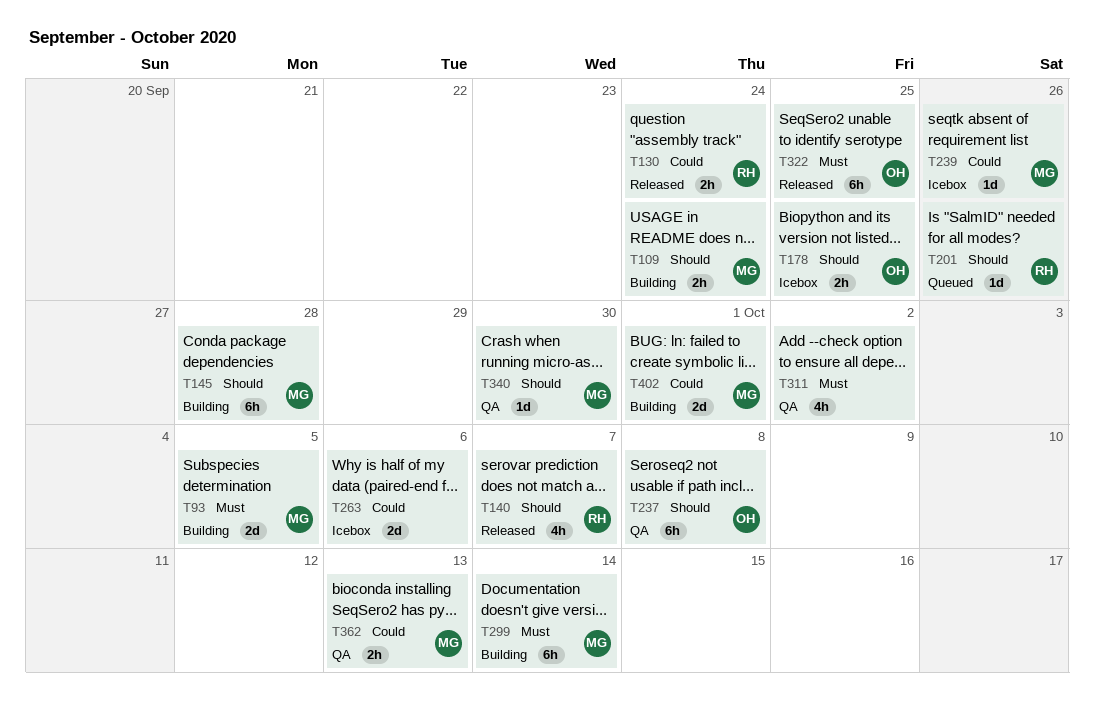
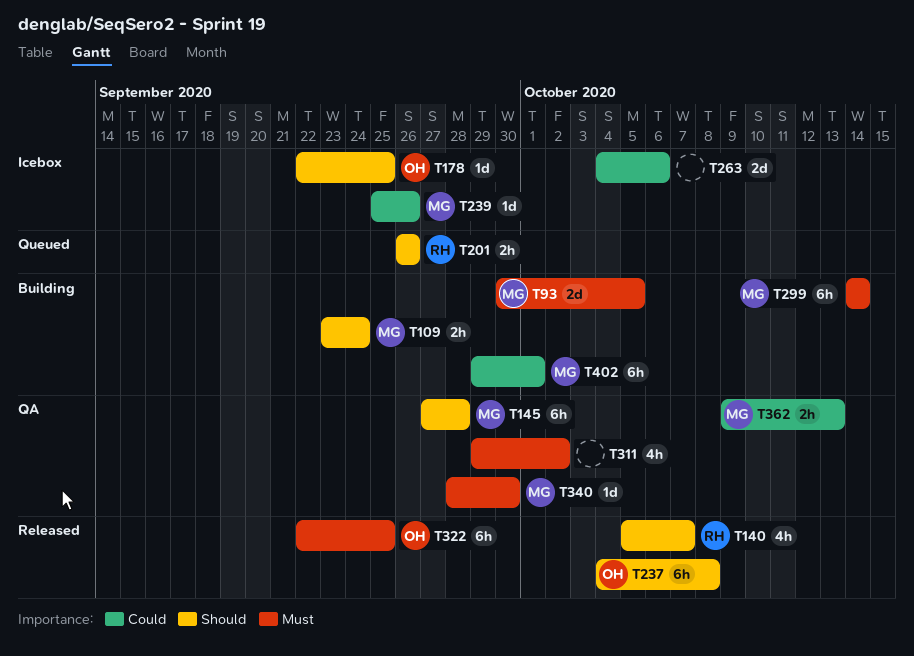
T130: present -> none
T145, status: Building -> QA
T178, estimate: 2h -> 1d
T201, estimate: 1d -> 2h
T237, status: QA -> Released
T340, priority: Should -> Must
T402, estimate: 2d -> 6h

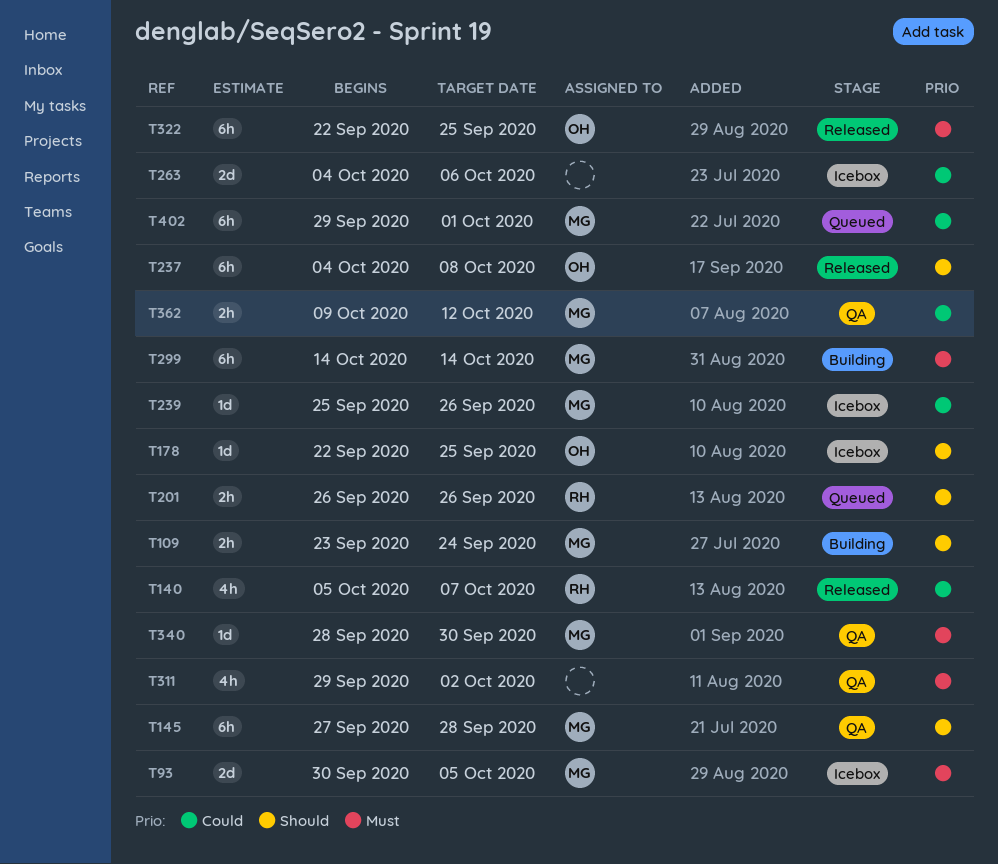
T93, status: Building -> Icebox
T140, priority: Should -> Could
T362, due: Oct 13 -> Oct 12
T402, status: Building -> Queued

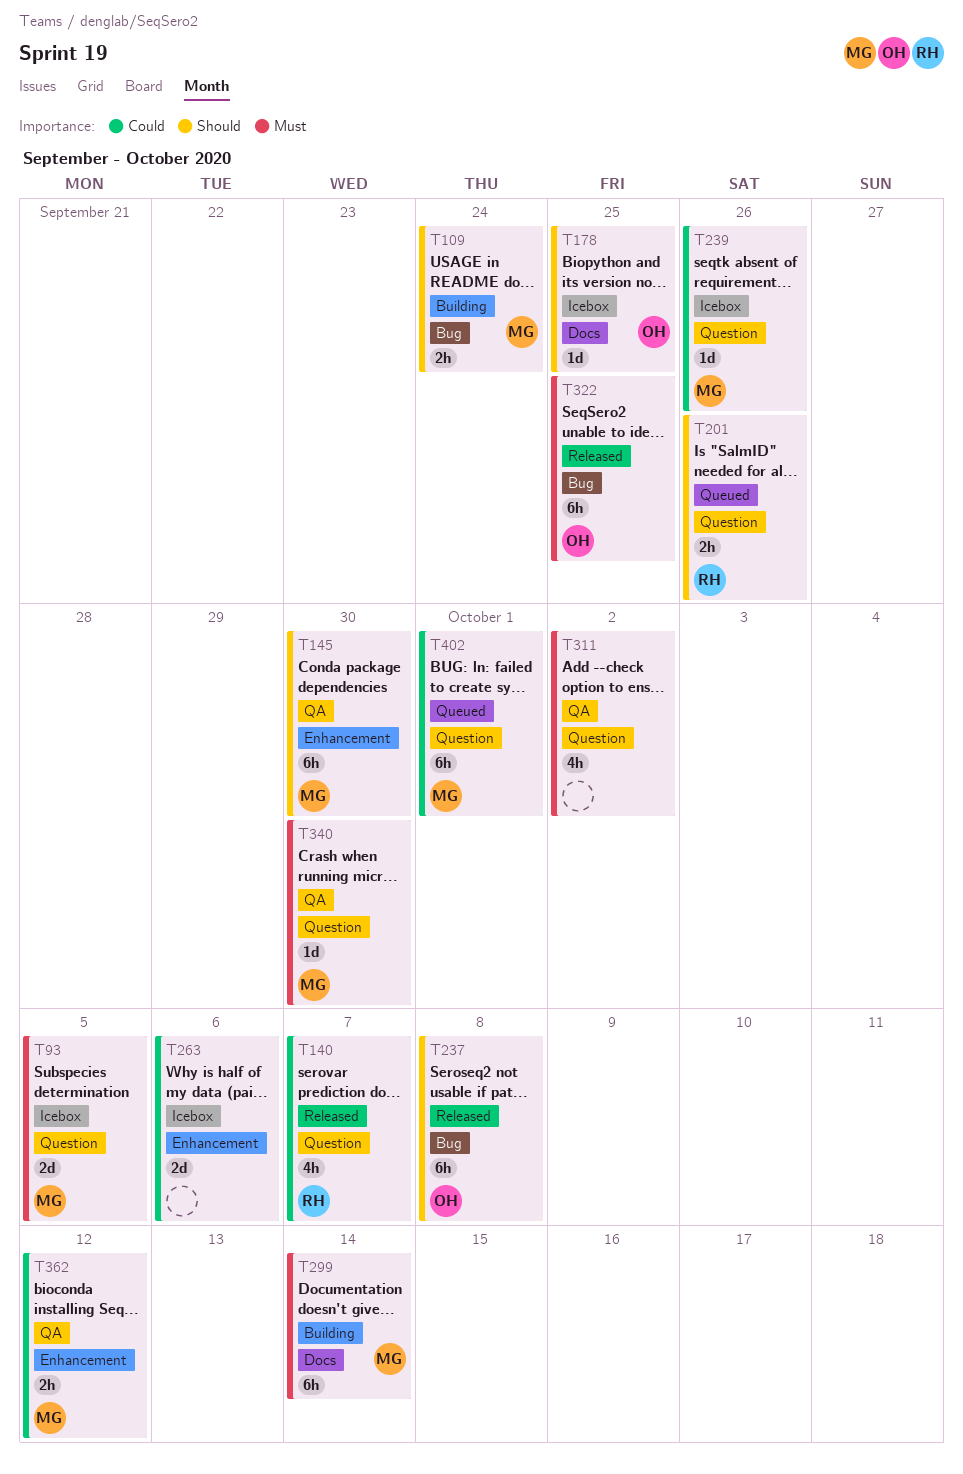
T145, due: Sep 28 -> Sep 30

